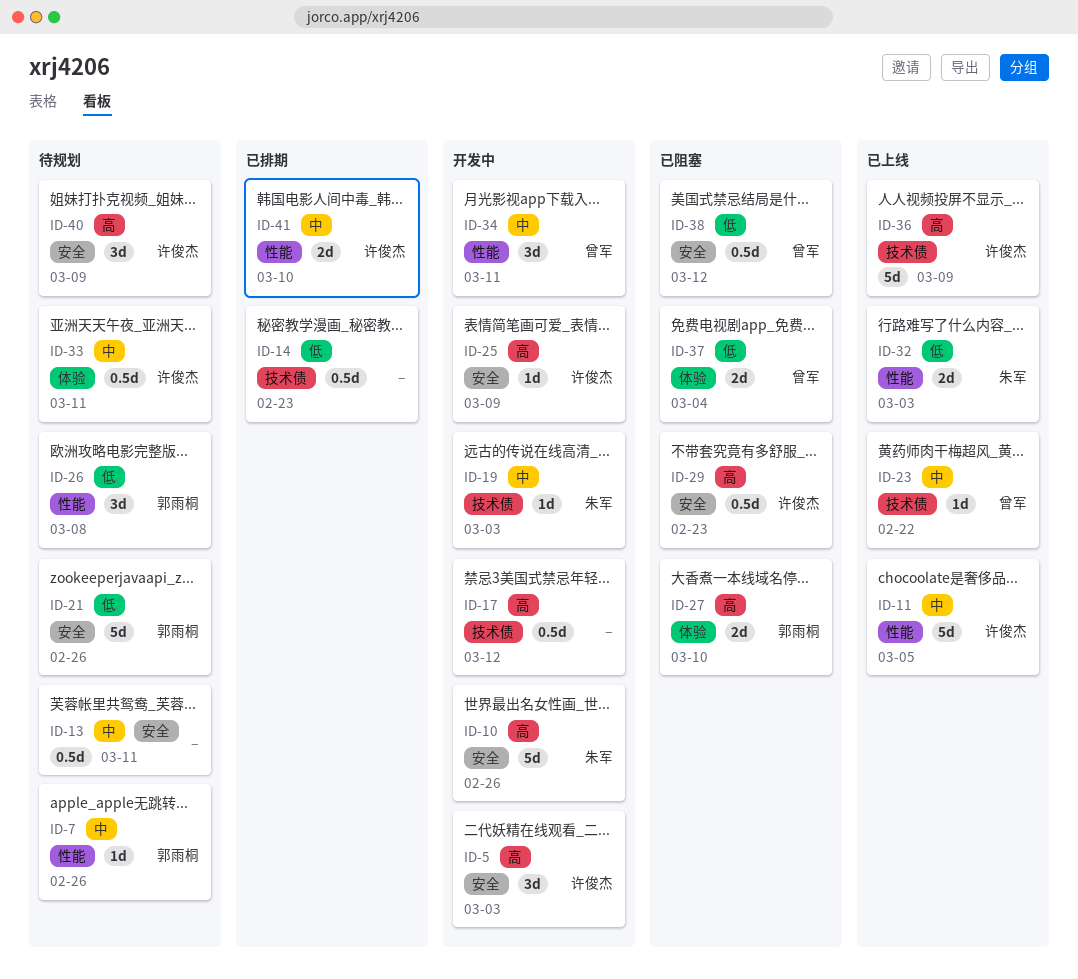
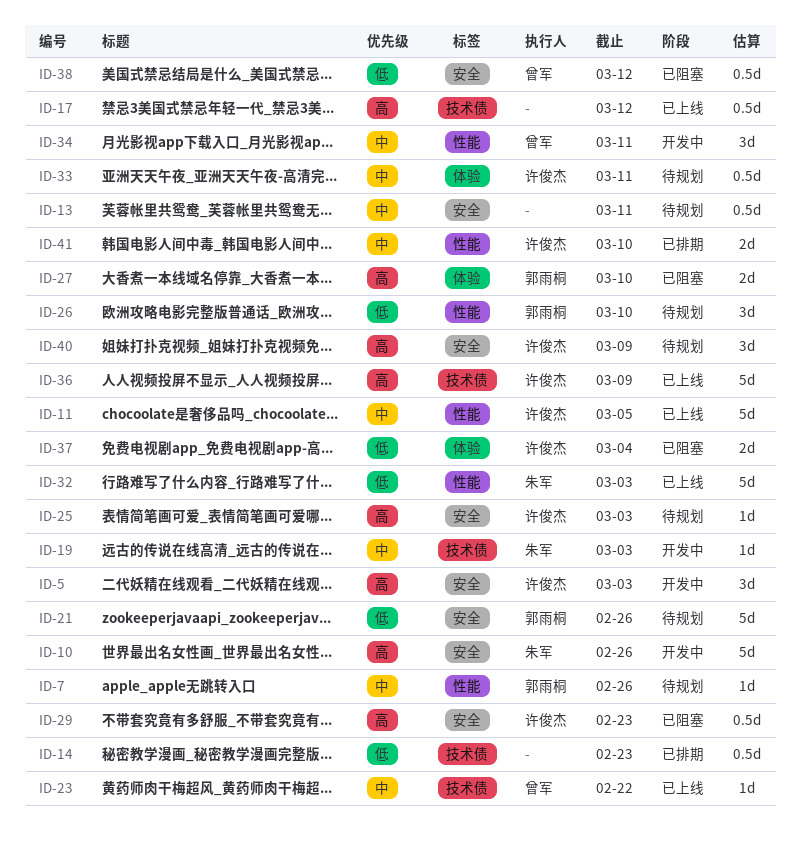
ID-17, status: 开发中 -> 已上线
ID-25, status: 开发中 -> 待规划
ID-25, due: Mar 9 -> Mar 3
ID-26, due: Mar 8 -> Mar 10
ID-32, estimate: 2d -> 5d
ID-37, owner: 曾军 -> 许俊杰

